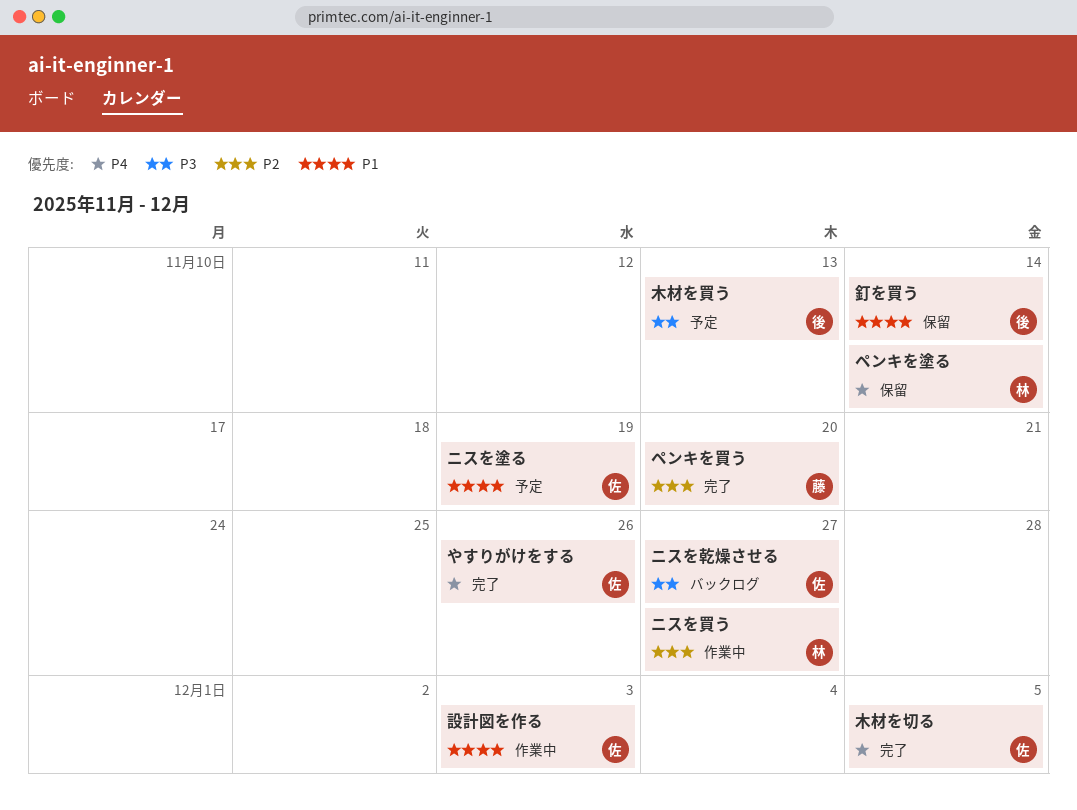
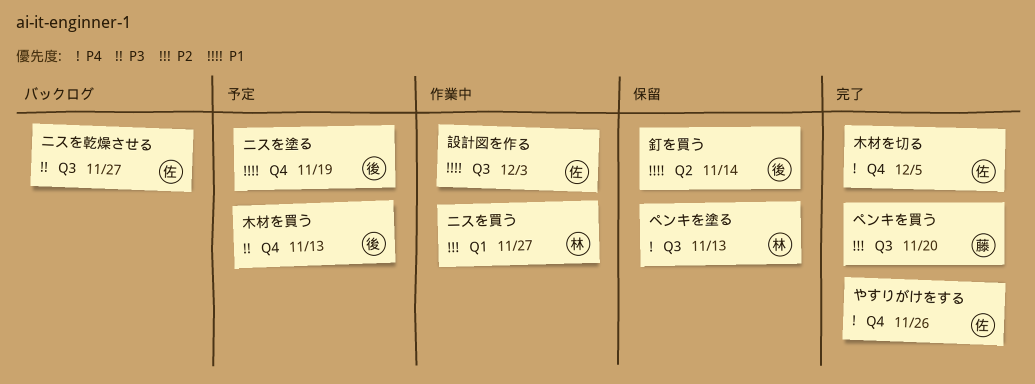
ニスを塗る, owner: 佐 -> 後
ペンキを塗る, due: Nov 14 -> Nov 13

